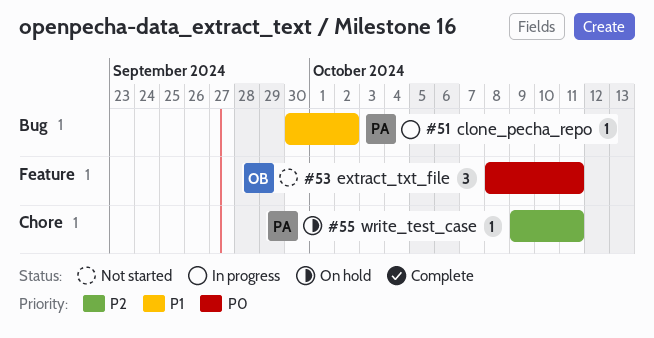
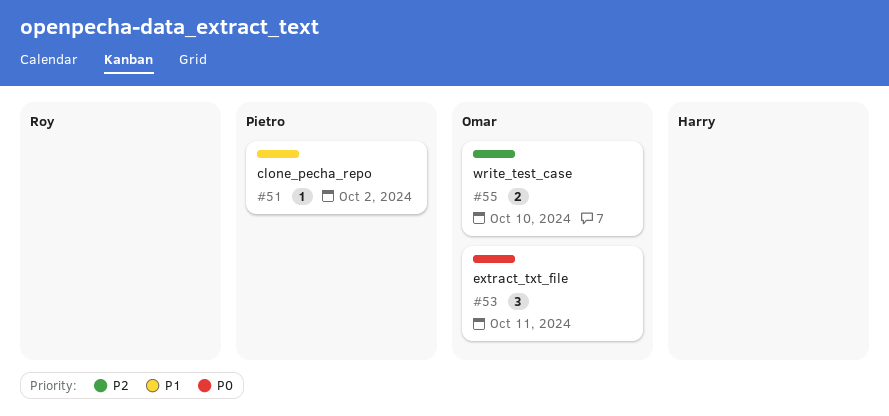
#55, owner: Pietro -> Omar
#55, estimate: 1 -> 2
#55, due: Oct 11 -> Oct 10

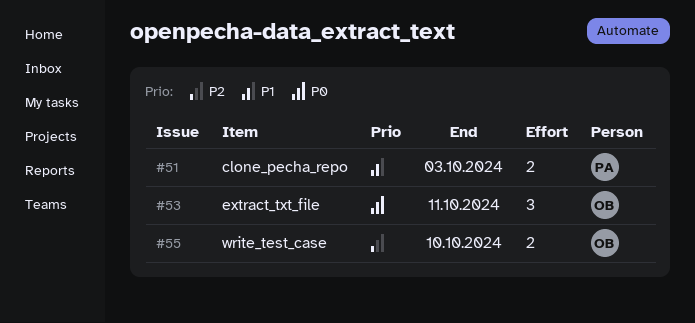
#51, estimate: 1 -> 2
#51, due: Oct 2 -> Oct 3

